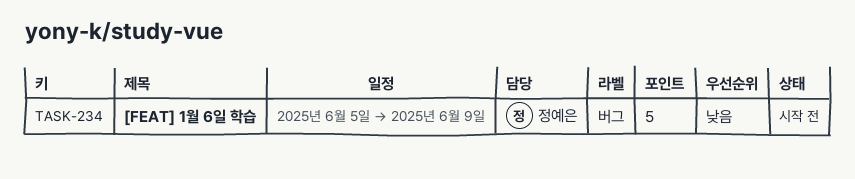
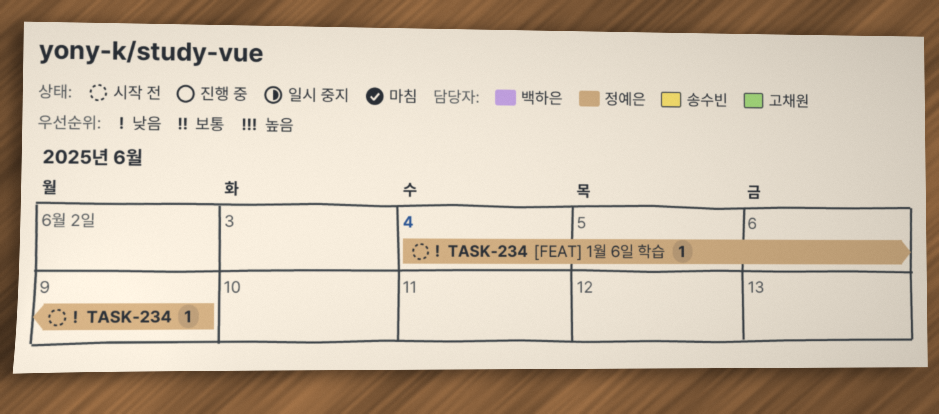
TASK-234, estimate: 5 -> 1
TASK-234, start: Jun 5 -> Jun 4

